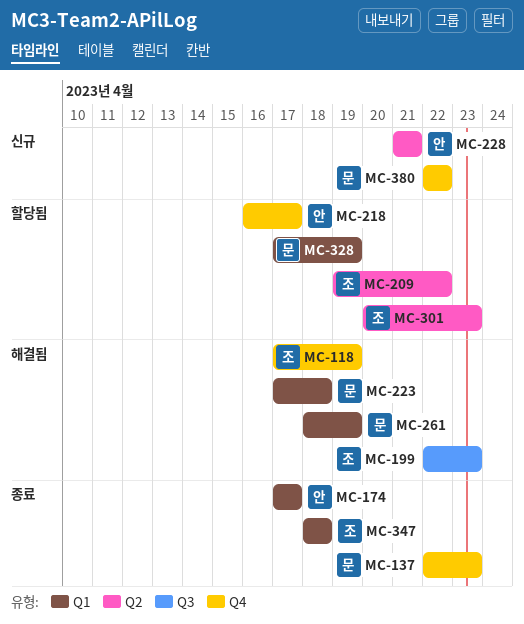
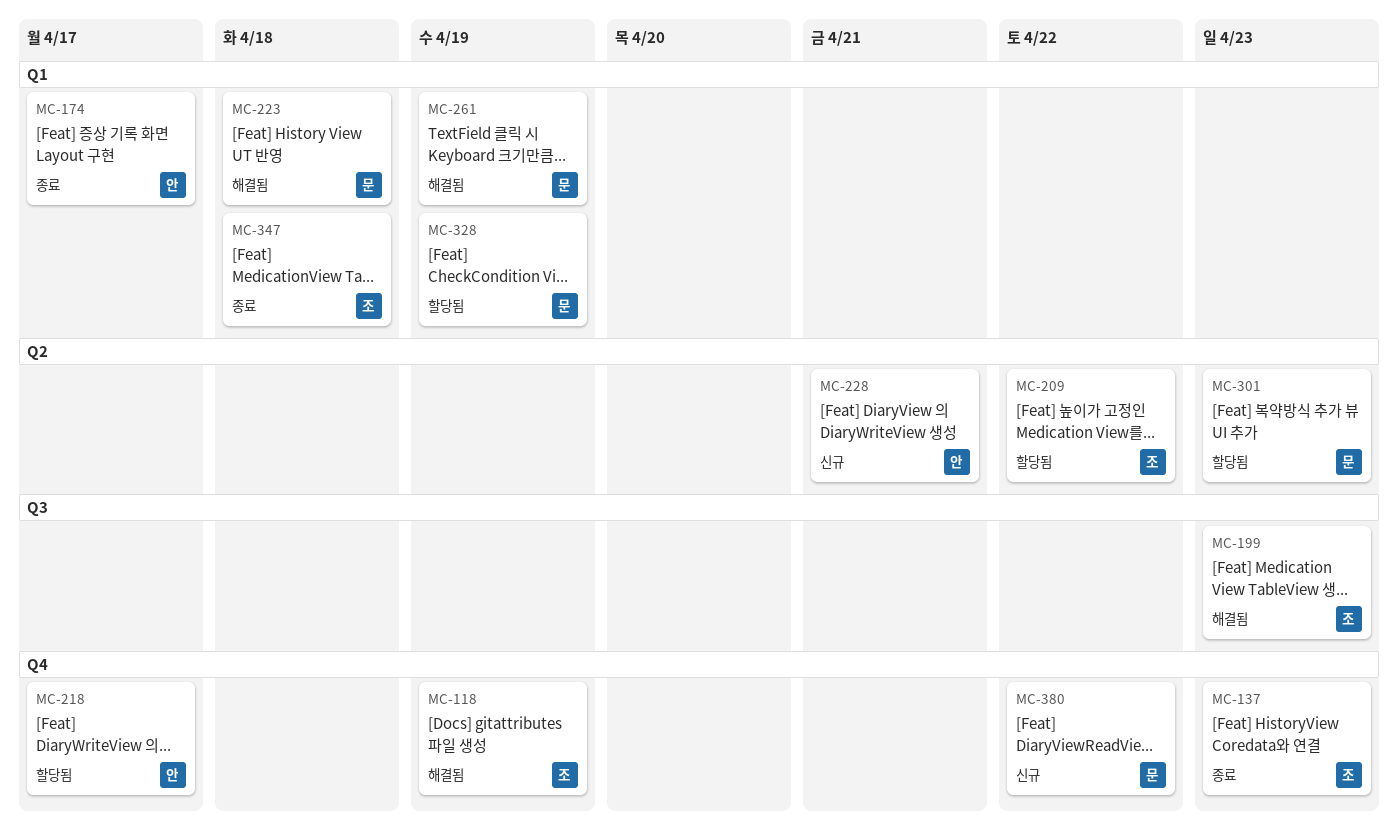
MC-137, owner: 문 -> 조
MC-301, owner: 조 -> 문

